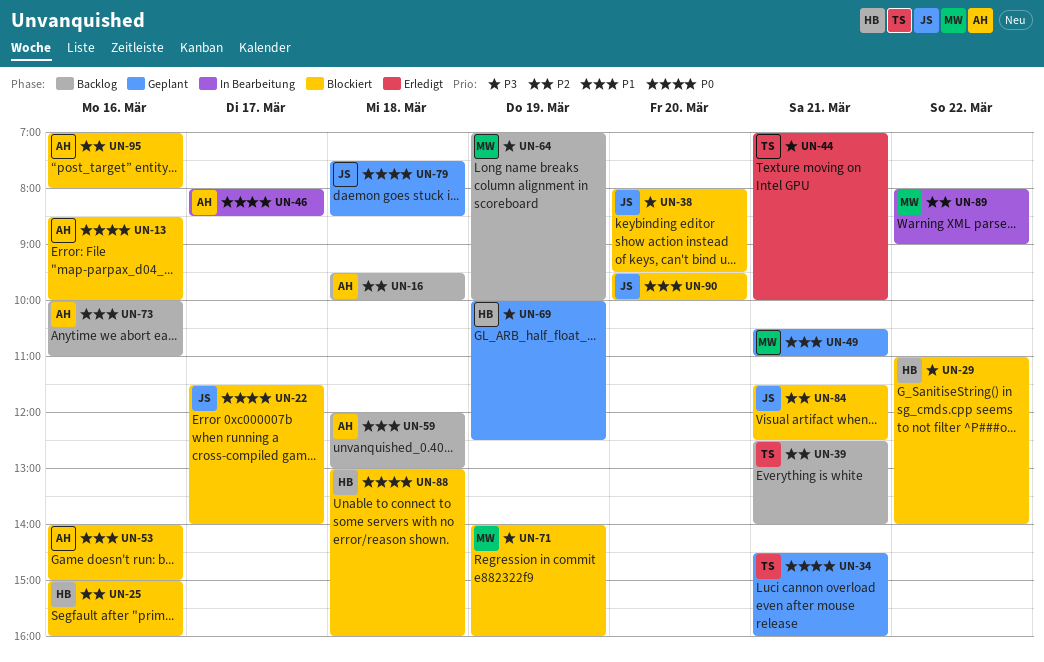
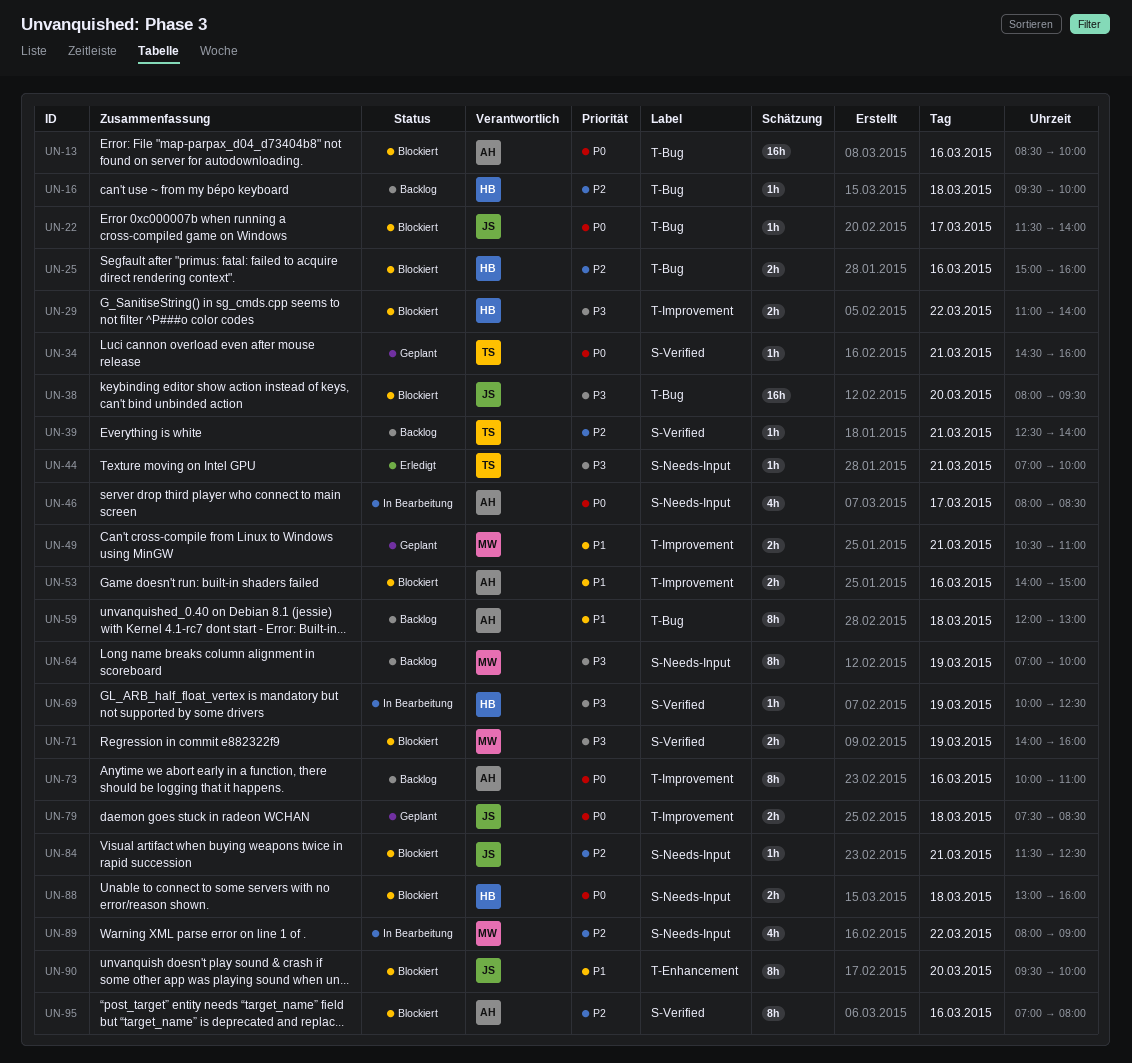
UN-16, owner: AH -> HB
UN-69, status: Geplant -> In Bearbeitung
UN-73, priority: P1 -> P0

